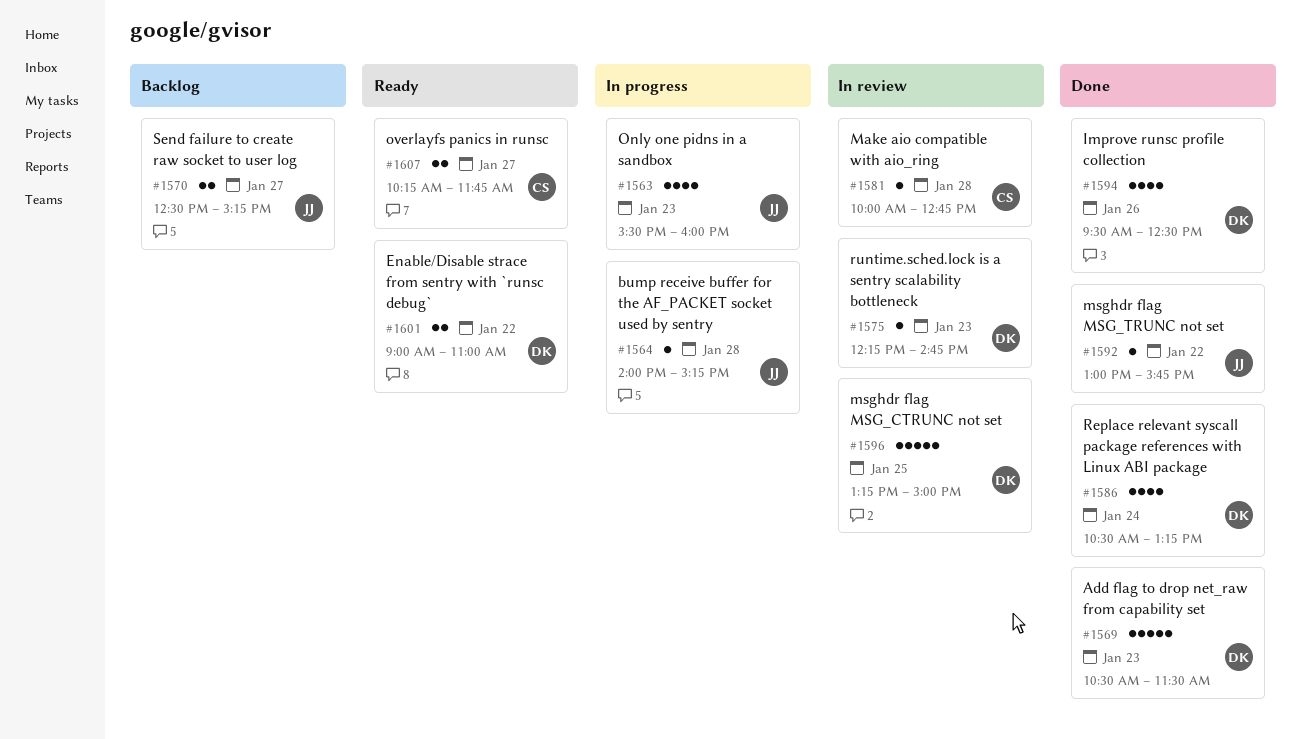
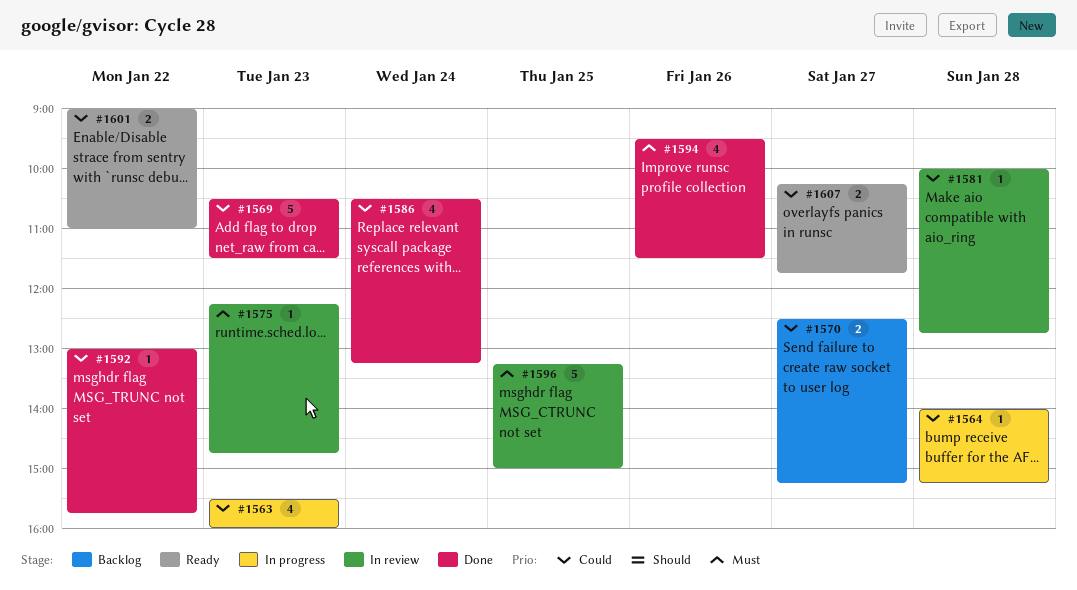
#1594, ends: 12:30 -> 11:30

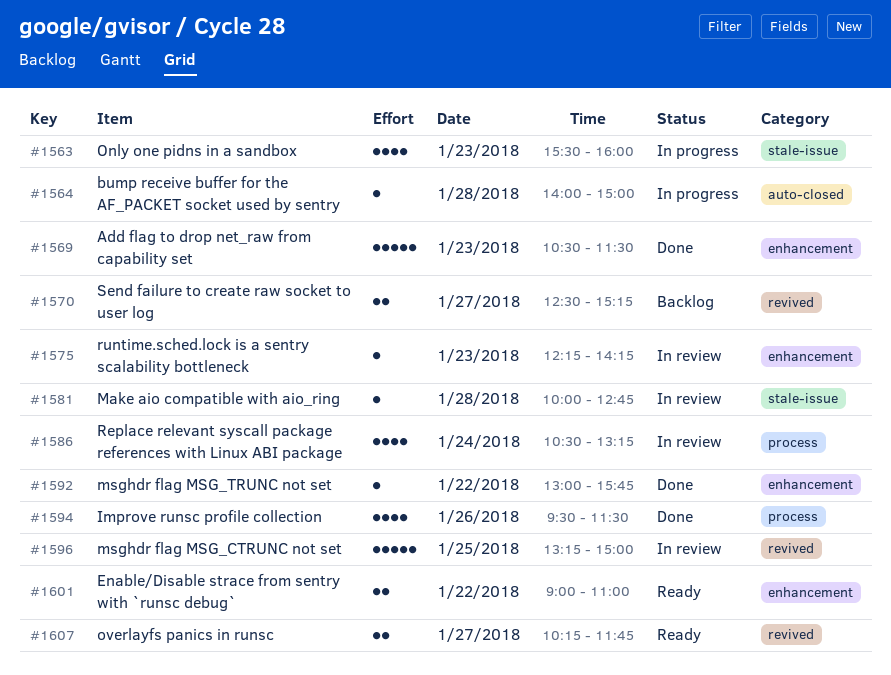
#1564, ends: 15:15 -> 15:00
#1575, ends: 14:45 -> 14:15
#1586, status: Done -> In review

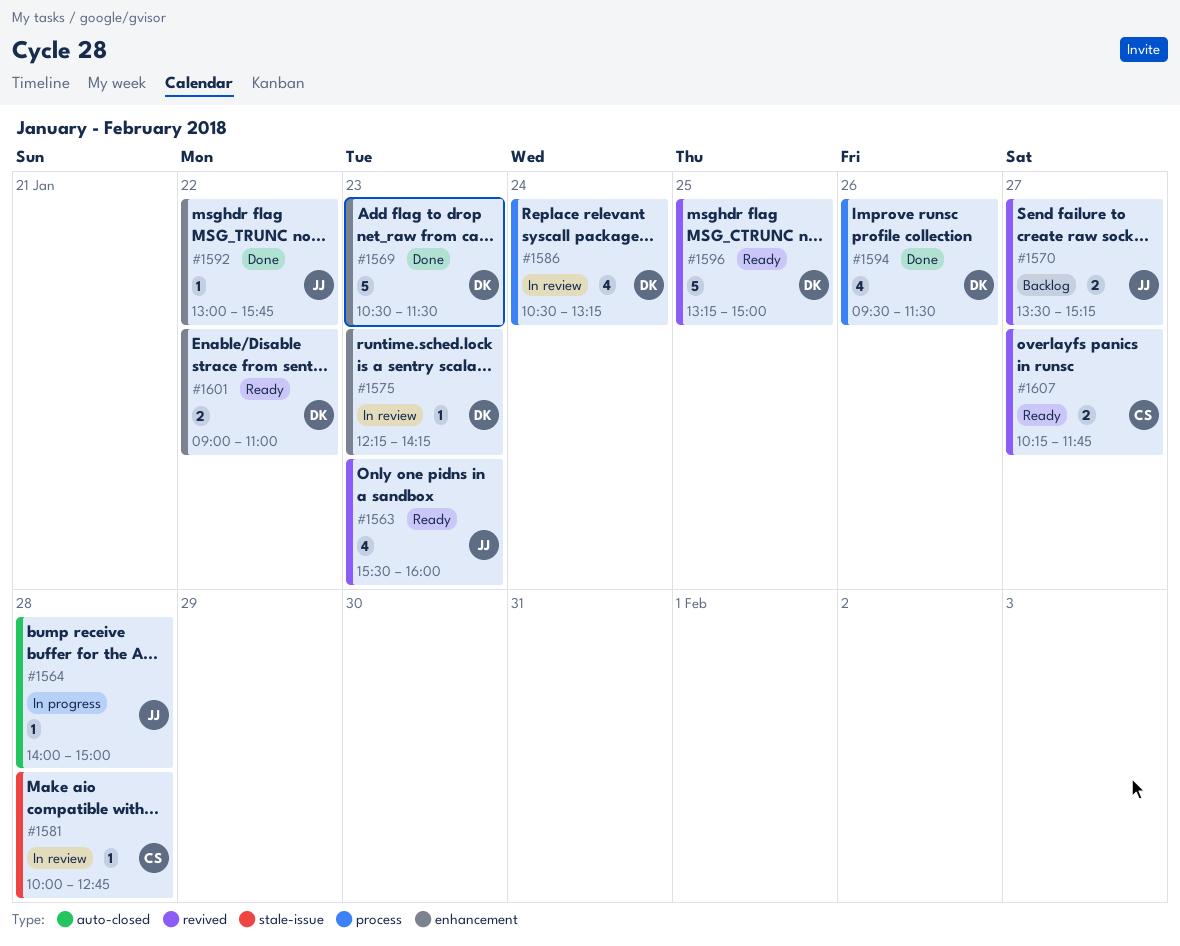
#1563, status: In progress -> Ready
#1563, label: stale-issue -> revived
#1570, begins: 12:30 -> 13:30
#1596, status: In review -> Ready

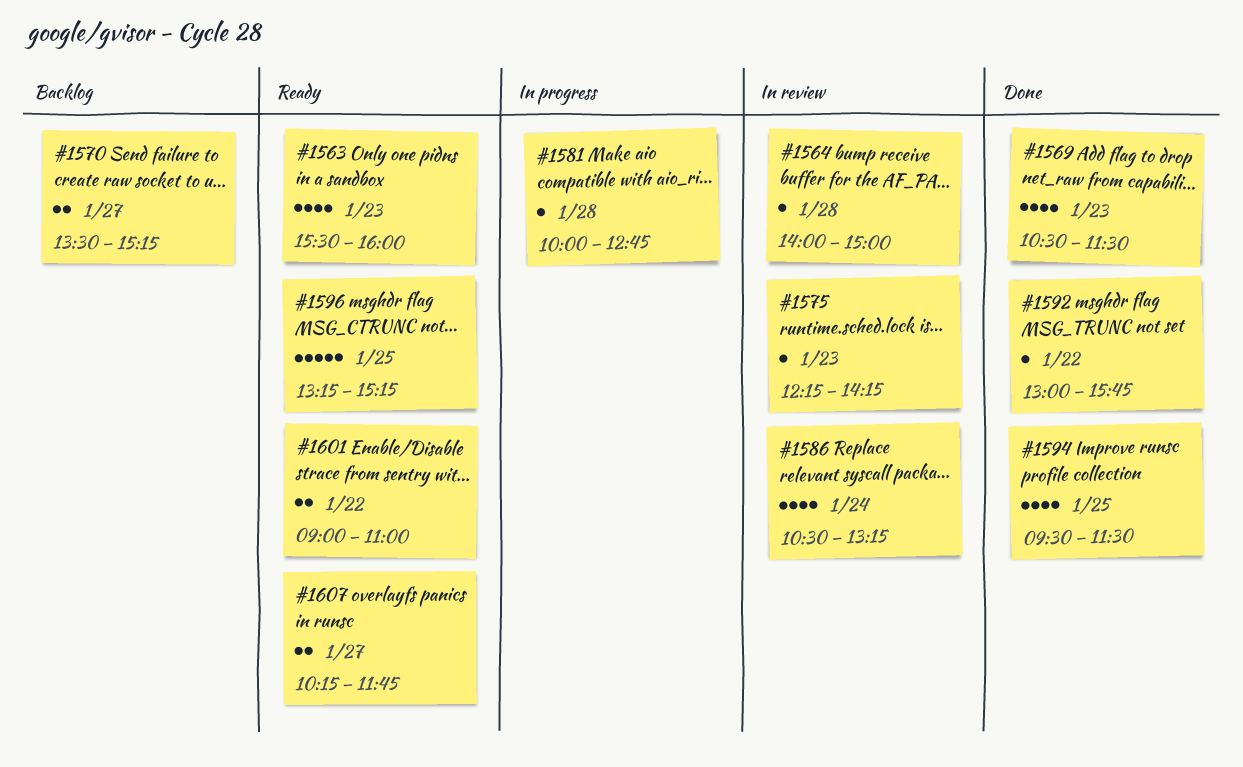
#1564, status: In progress -> In review
#1569, estimate: 5 -> 4
#1581, status: In review -> In progress
#1594, day: Jan 26 -> Jan 25
#1596, ends: 15:00 -> 15:15

